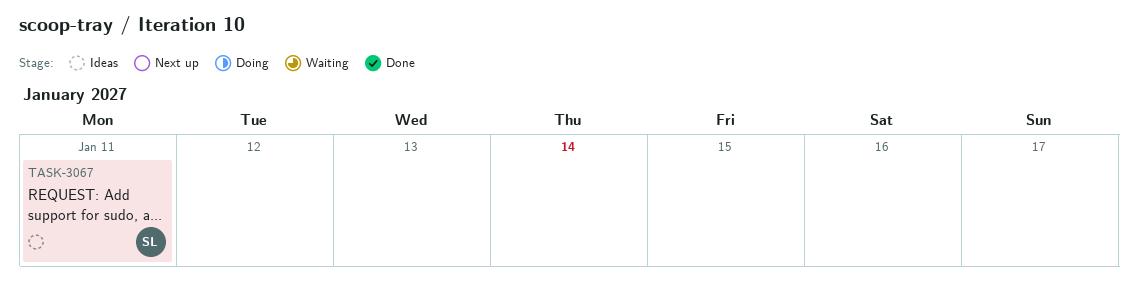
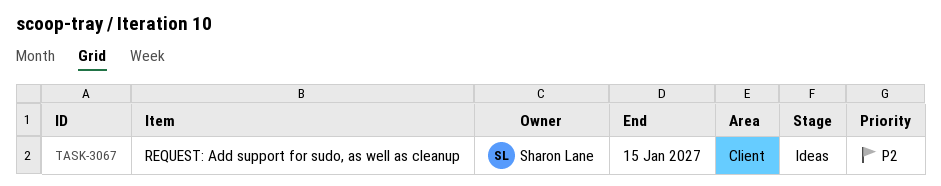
TASK-3067, due: Jan 11 -> Jan 15

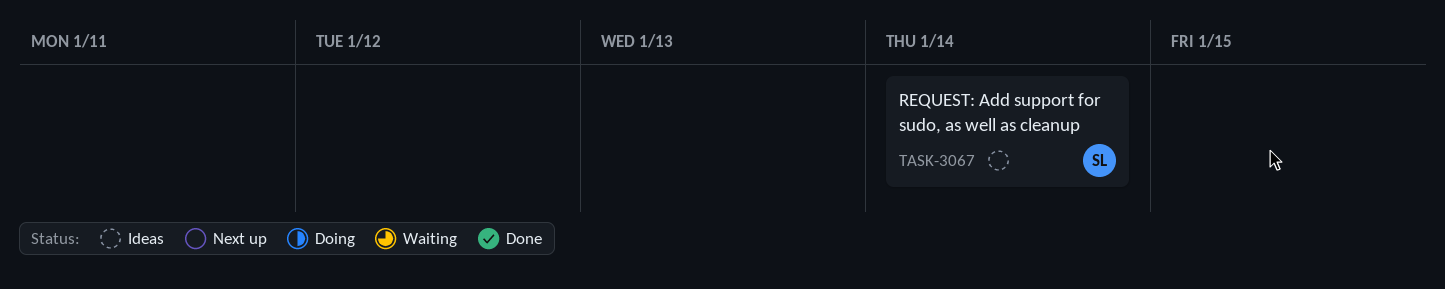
TASK-3067, due: Jan 15 -> Jan 14

